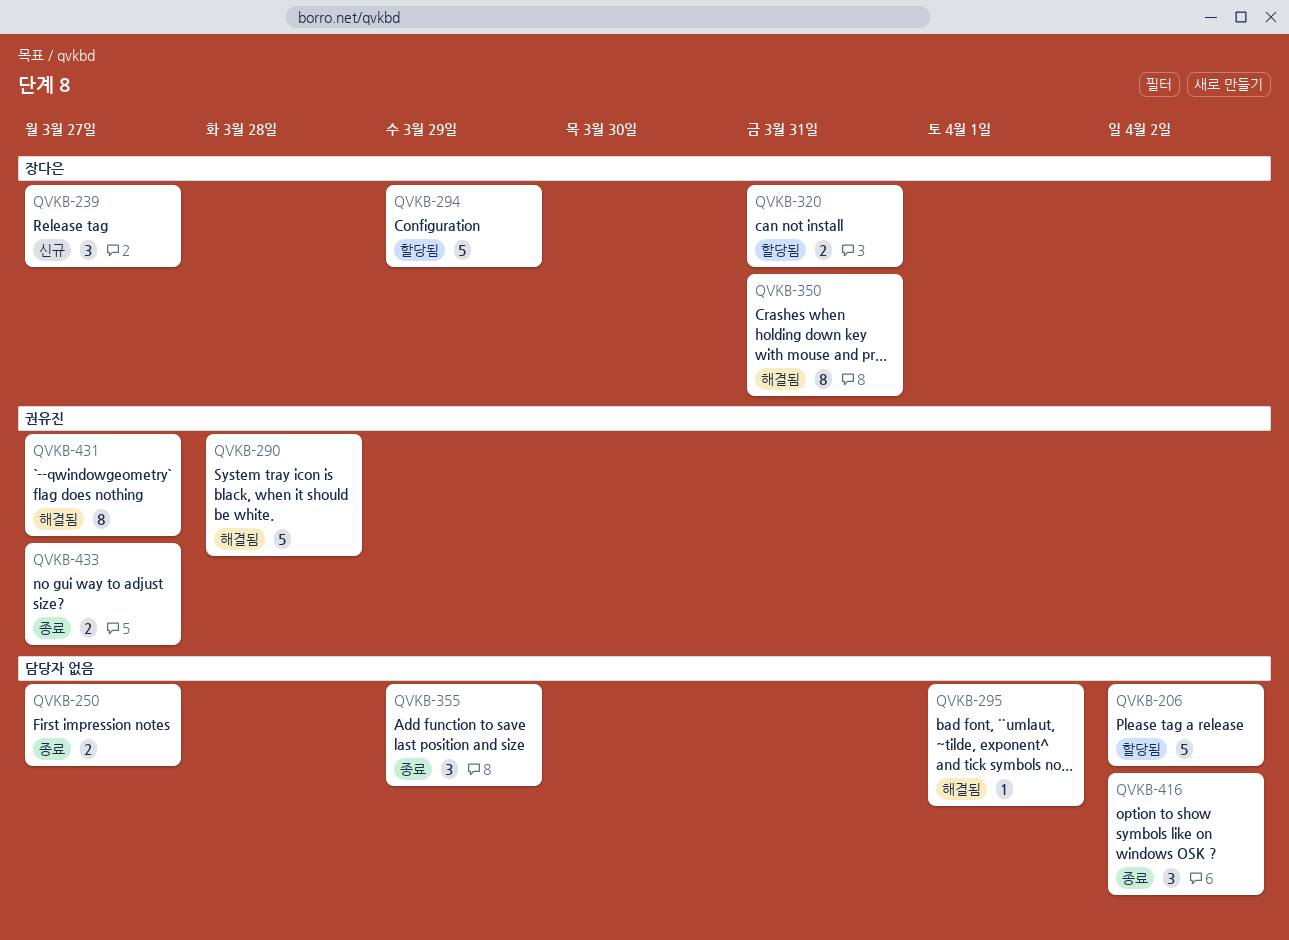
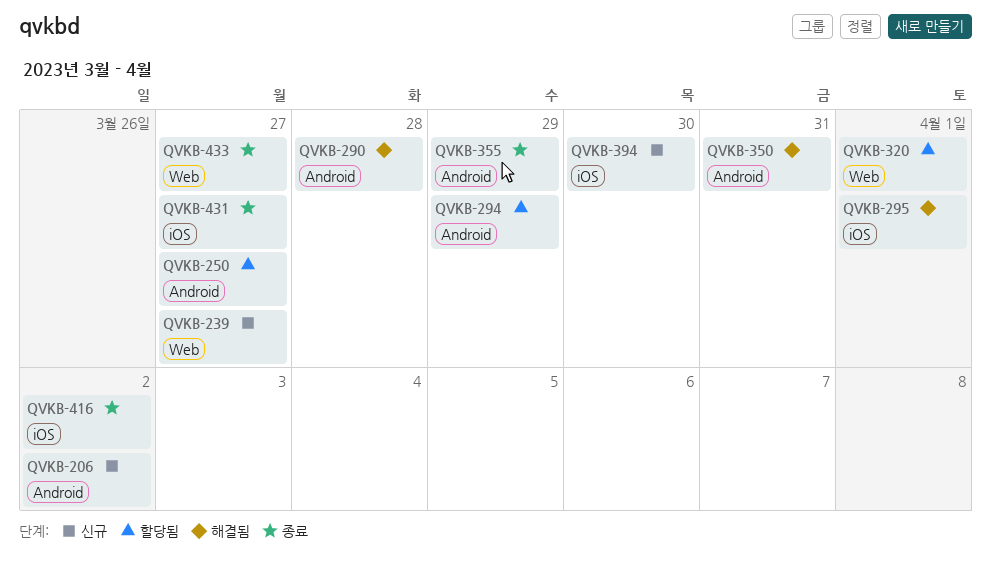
QVKB-206, status: 할당됨 -> 신규
QVKB-250, status: 종료 -> 할당됨
QVKB-320, due: Mar 31 -> Apr 1
QVKB-394: none -> present
QVKB-431, status: 해결됨 -> 종료

